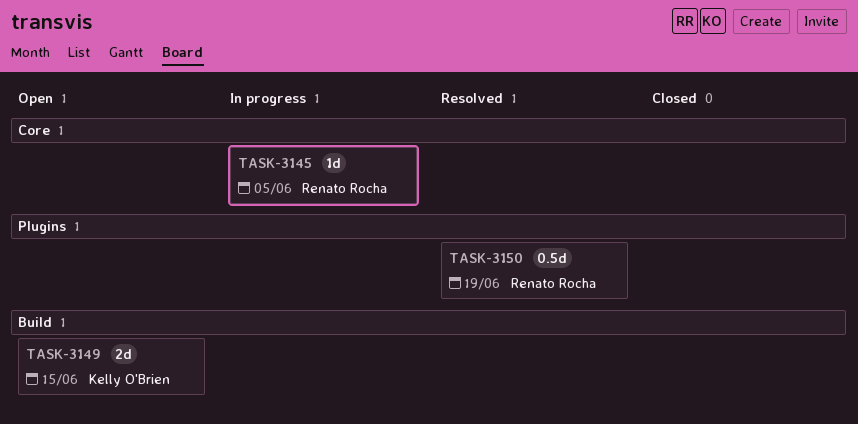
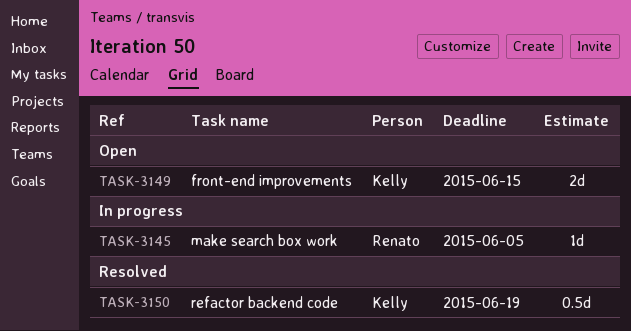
TASK-3150, owner: Renato Rocha -> Kelly O'Brien

